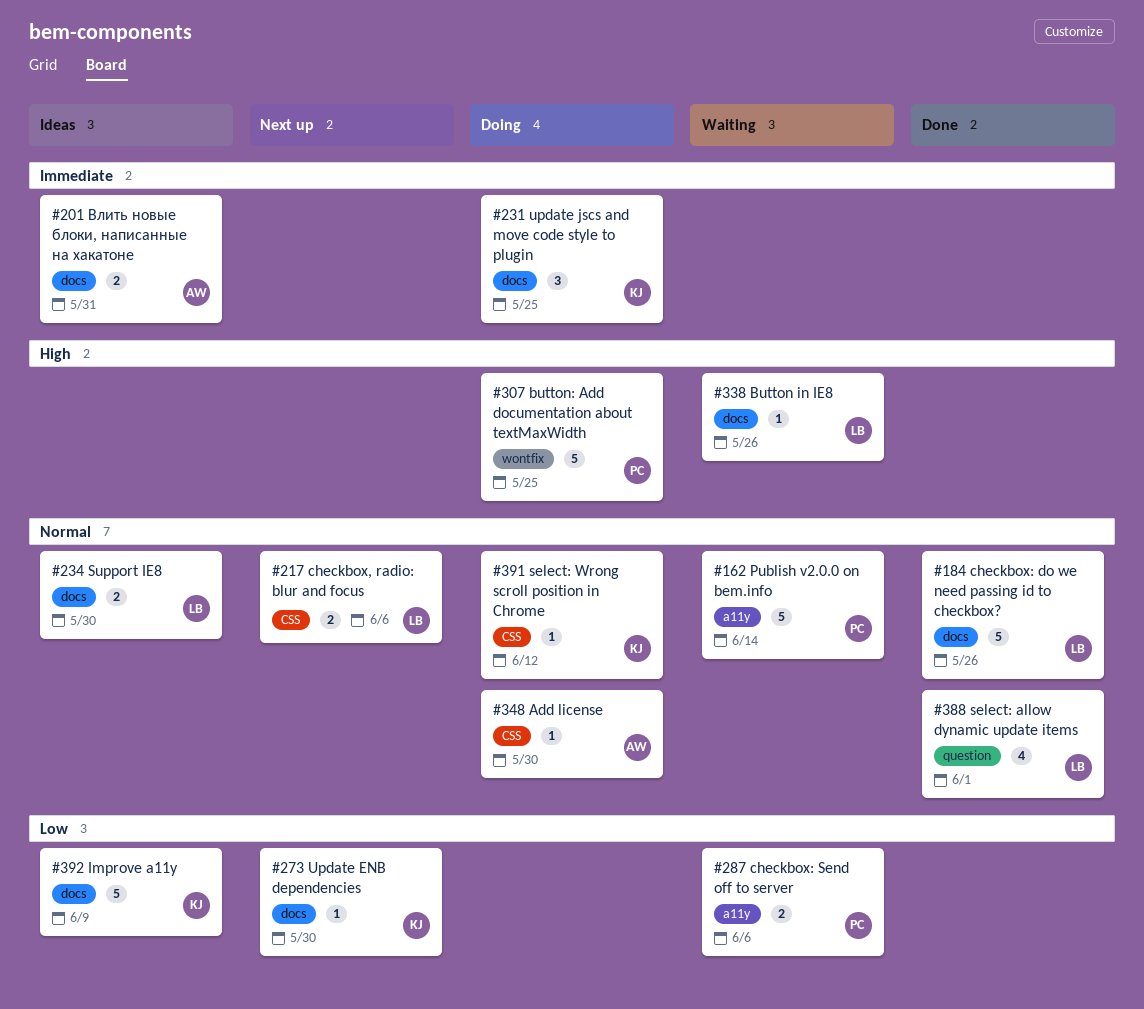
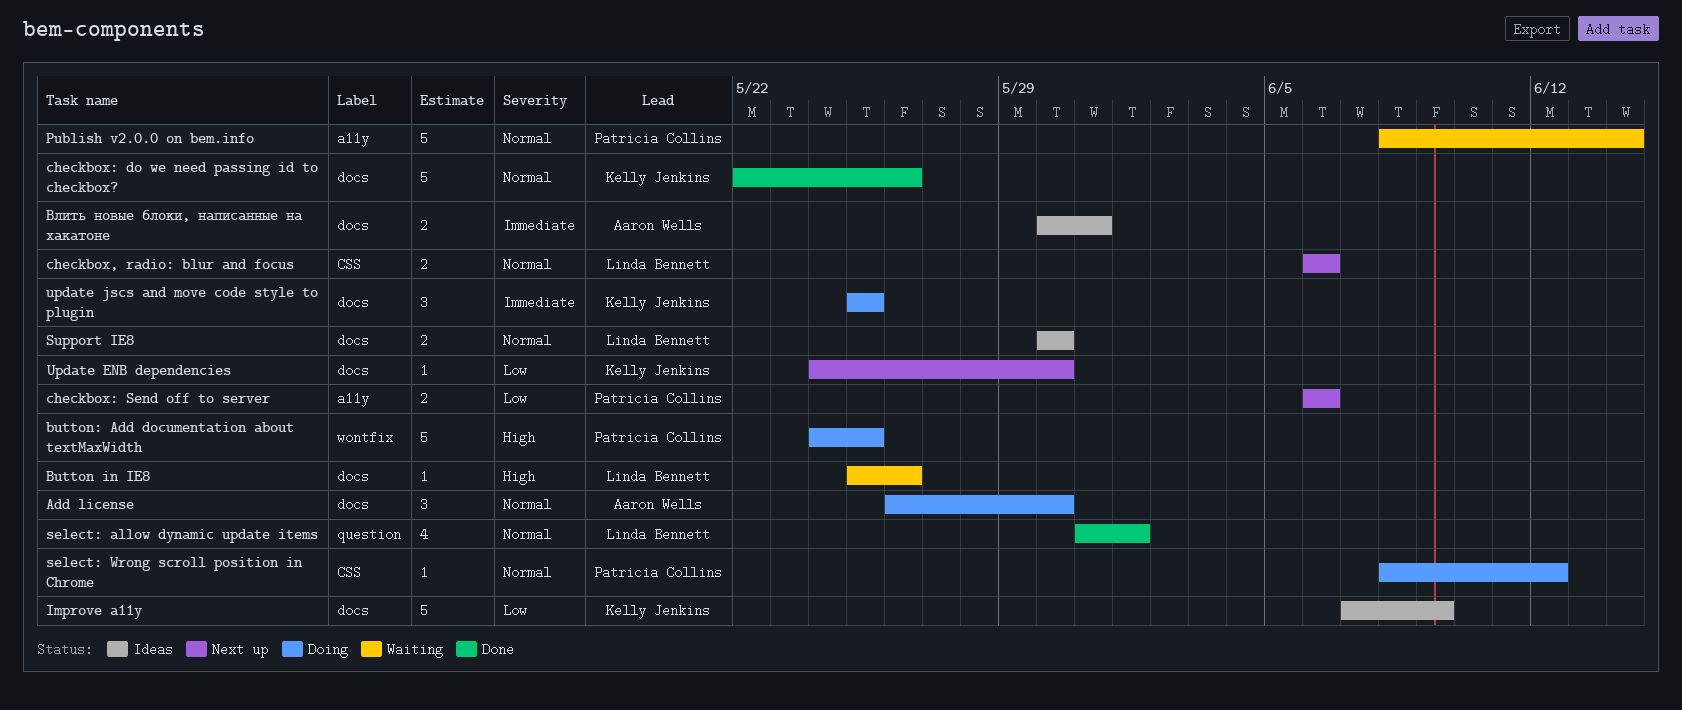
Add license, label: CSS -> docs
Add license, estimate: 1 -> 3
checkbox: do we need passing id to checkbox?, owner: Linda Bennett -> Kelly Jenkins
checkbox: Send off to server, status: Waiting -> Next up
select: Wrong scroll position in Chrome, owner: Kelly Jenkins -> Patricia Collins

